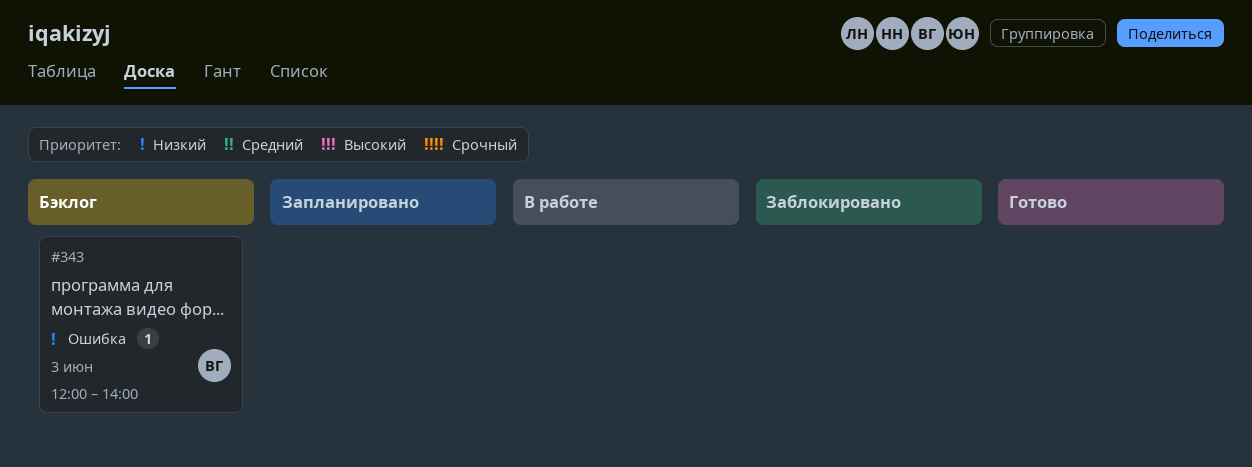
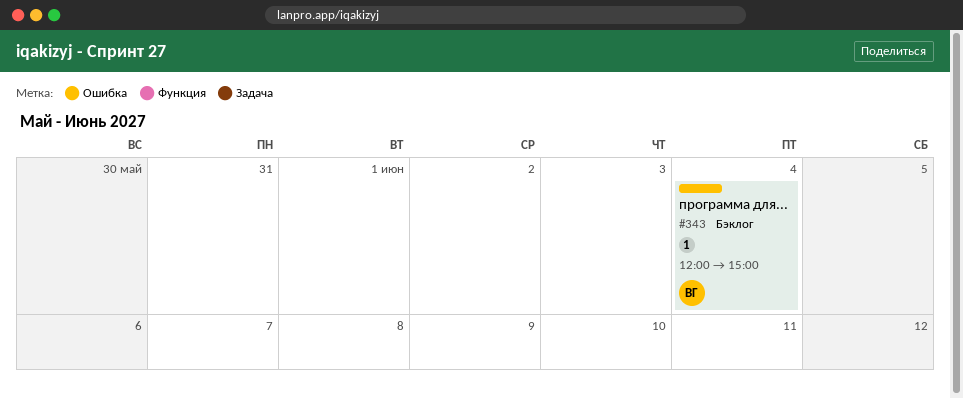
#343, day: Jun 3 -> Jun 4
#343, ends: 14:00 -> 15:00

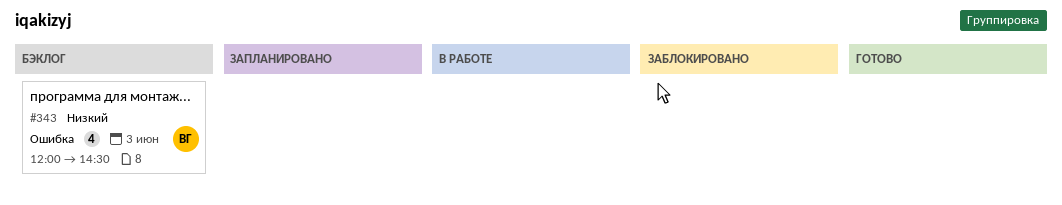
#343, estimate: 1 -> 4
#343, day: Jun 4 -> Jun 3
#343, ends: 15:00 -> 14:30

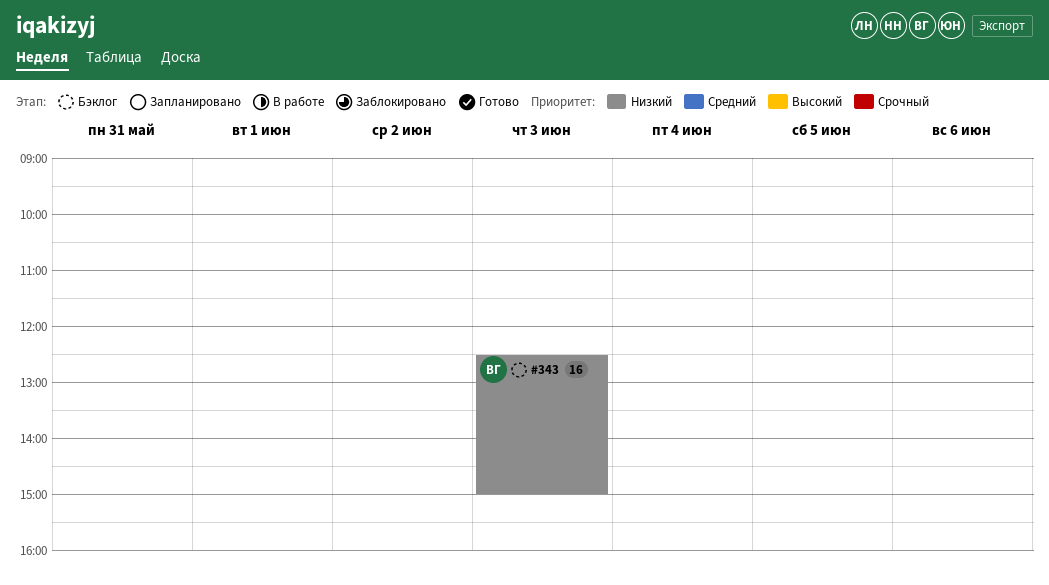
#343, estimate: 4 -> 16
#343, begins: 12:00 -> 12:30
#343, ends: 14:30 -> 15:00

